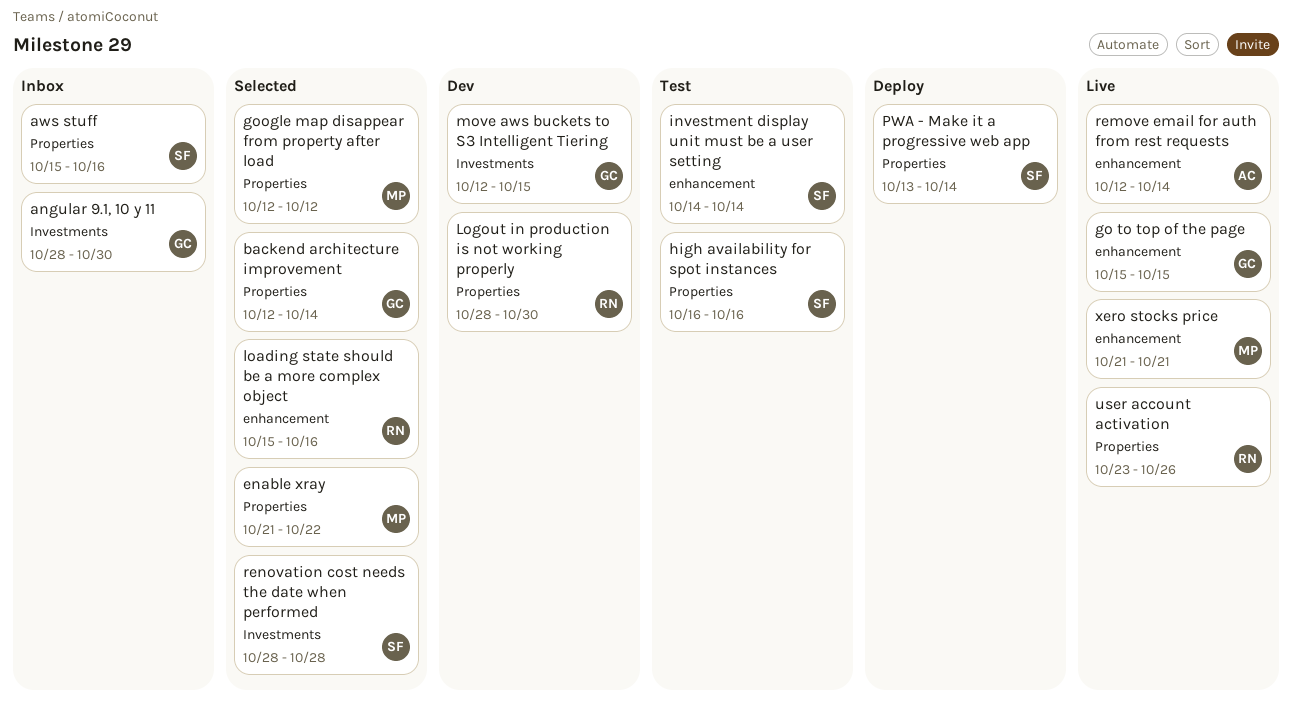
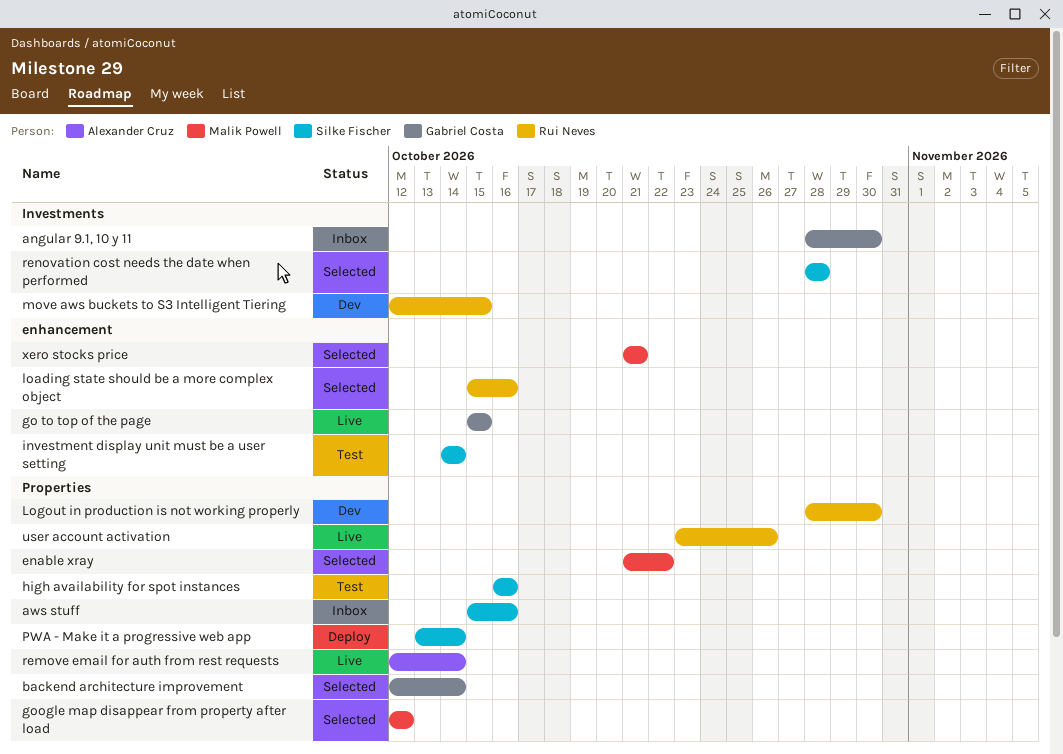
move aws buckets to S3 Intelligent Tiering, owner: Gabriel Costa -> Rui Neves
remove email for auth from rest requests, label: enhancement -> Properties
xero stocks price, status: Live -> Selected

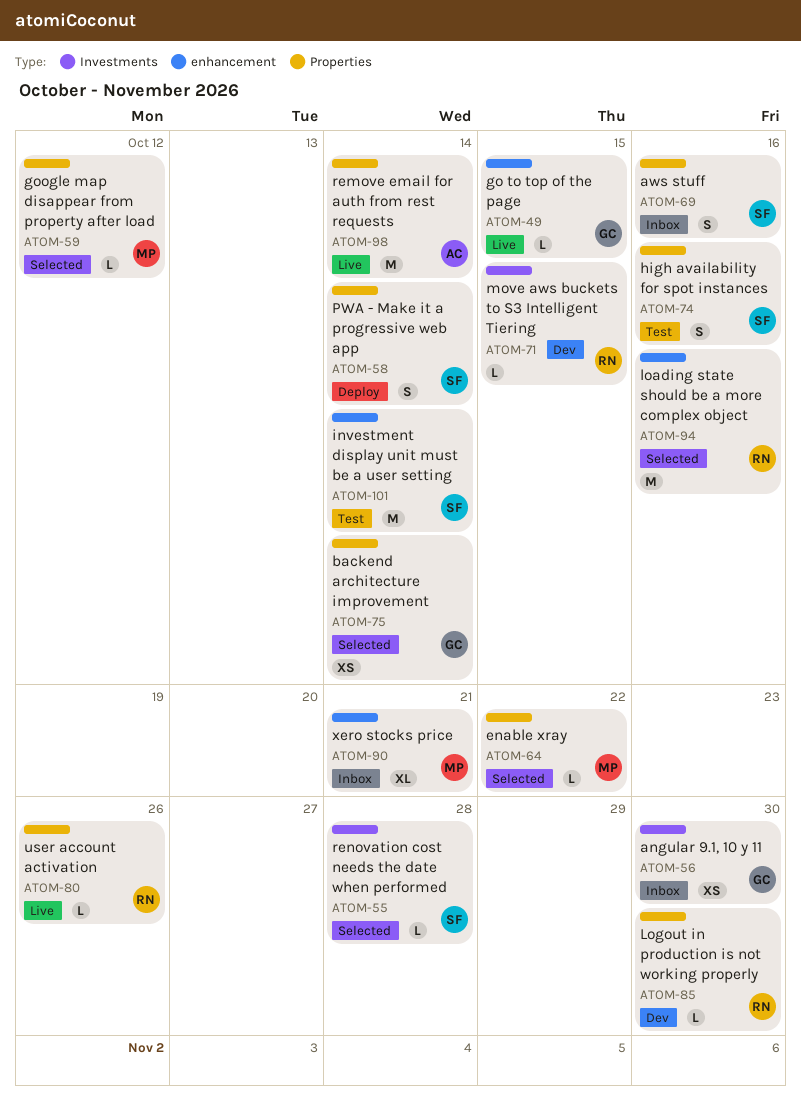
xero stocks price, status: Selected -> Inbox

